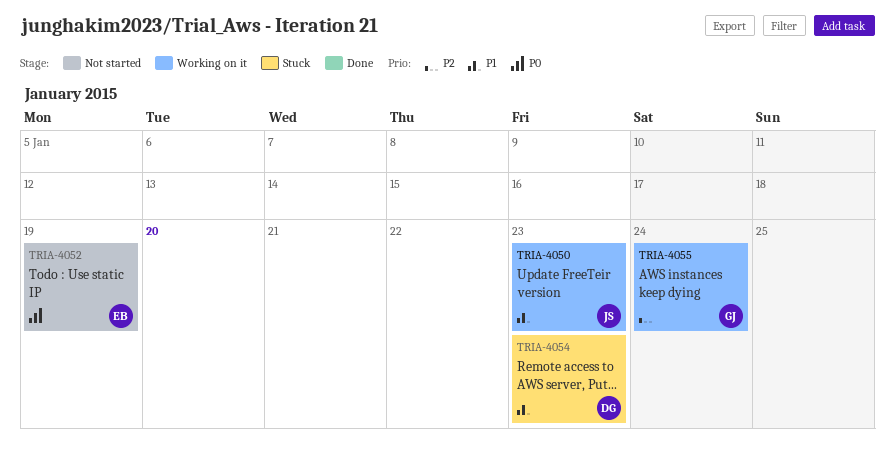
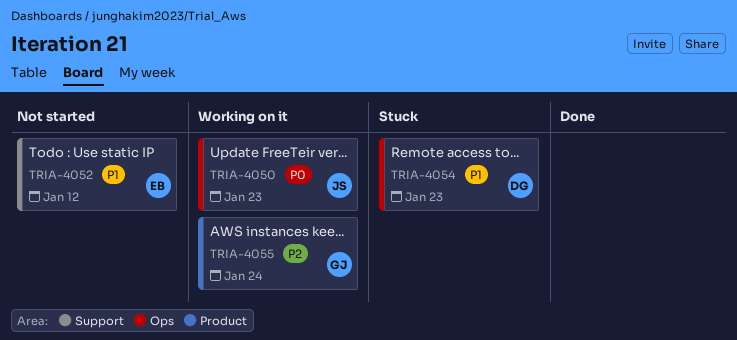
TRIA-4050, priority: P1 -> P0
TRIA-4052, priority: P0 -> P1
TRIA-4052, due: Jan 19 -> Jan 12

